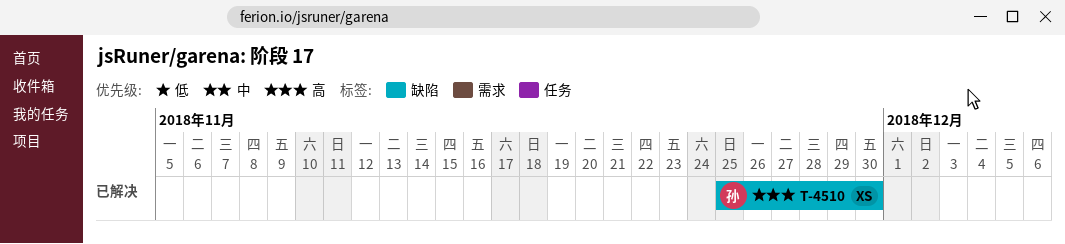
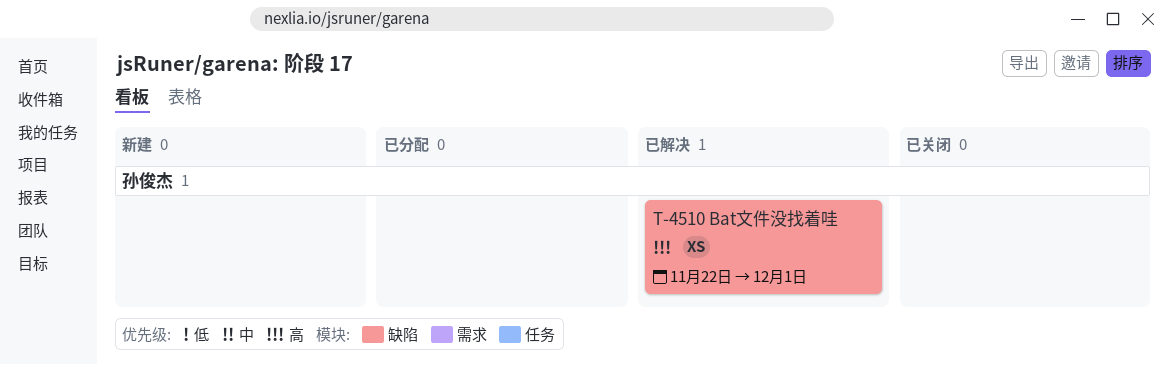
T-4510, start: Nov 25 -> Nov 22
T-4510, due: Nov 30 -> Dec 1

